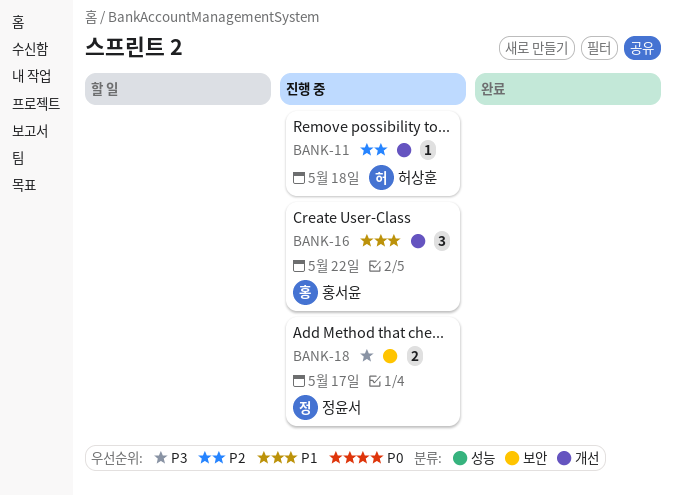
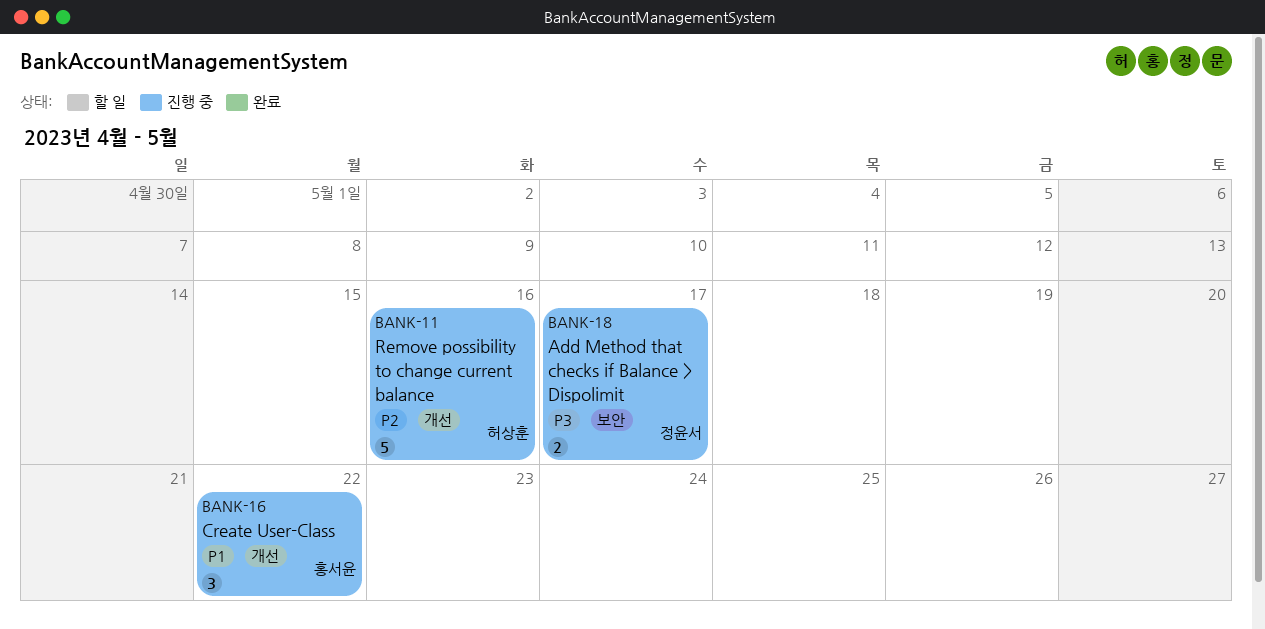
BANK-11, estimate: 1 -> 5
BANK-11, due: May 18 -> May 16

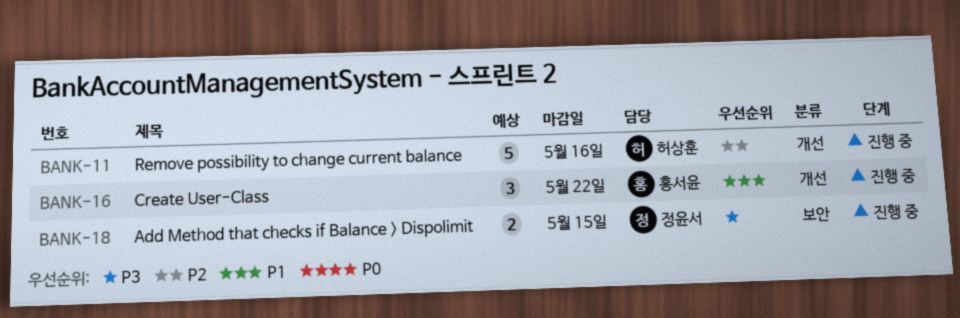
BANK-18, due: May 17 -> May 15

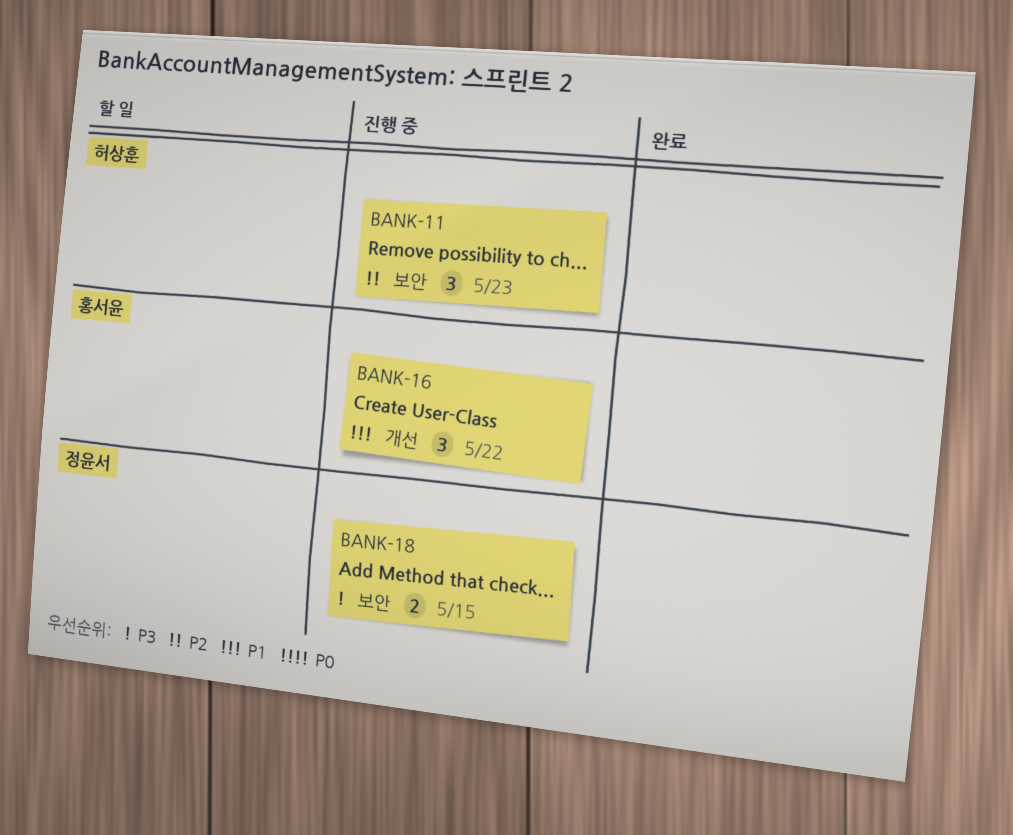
BANK-11, label: 개선 -> 보안
BANK-11, estimate: 5 -> 3
BANK-11, due: May 16 -> May 23

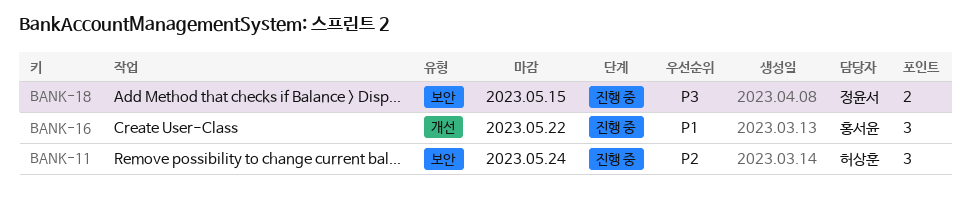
BANK-11, due: May 23 -> May 24

